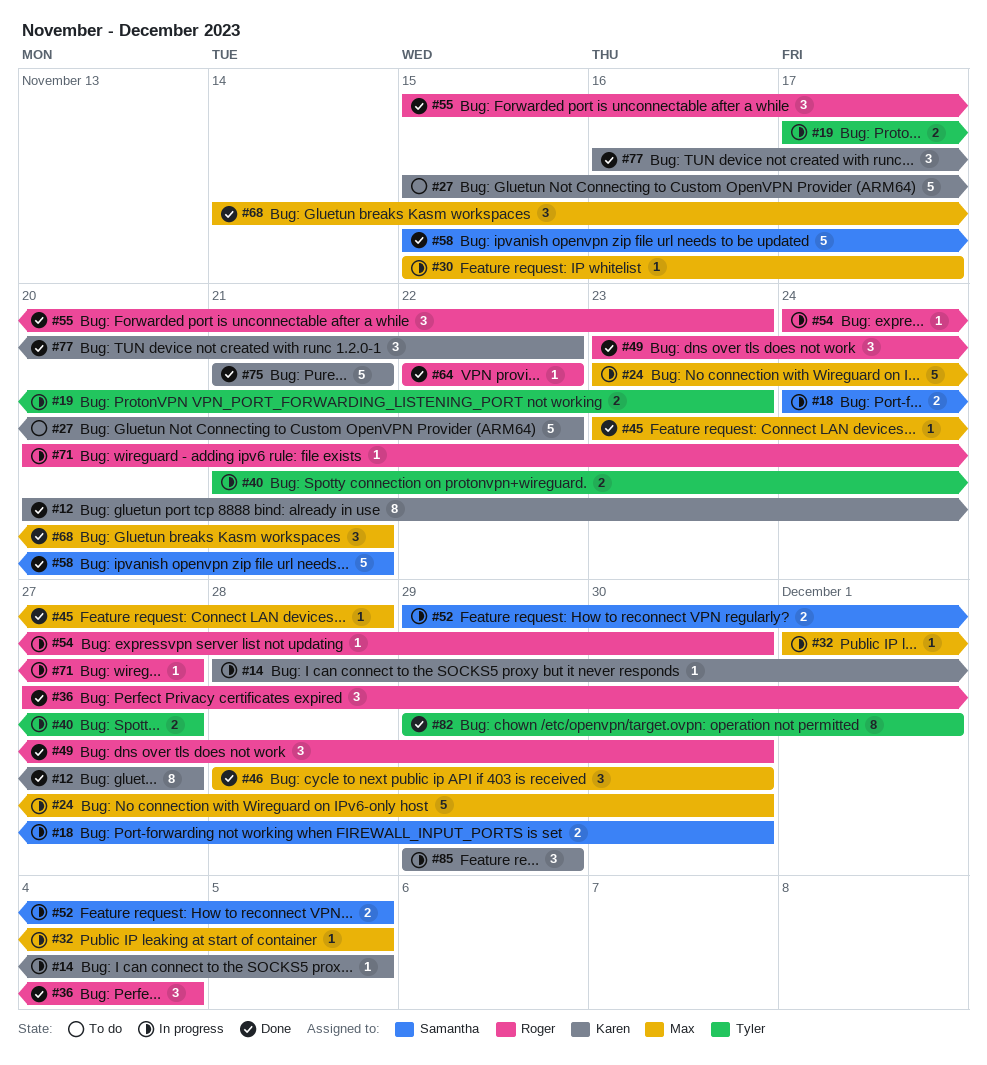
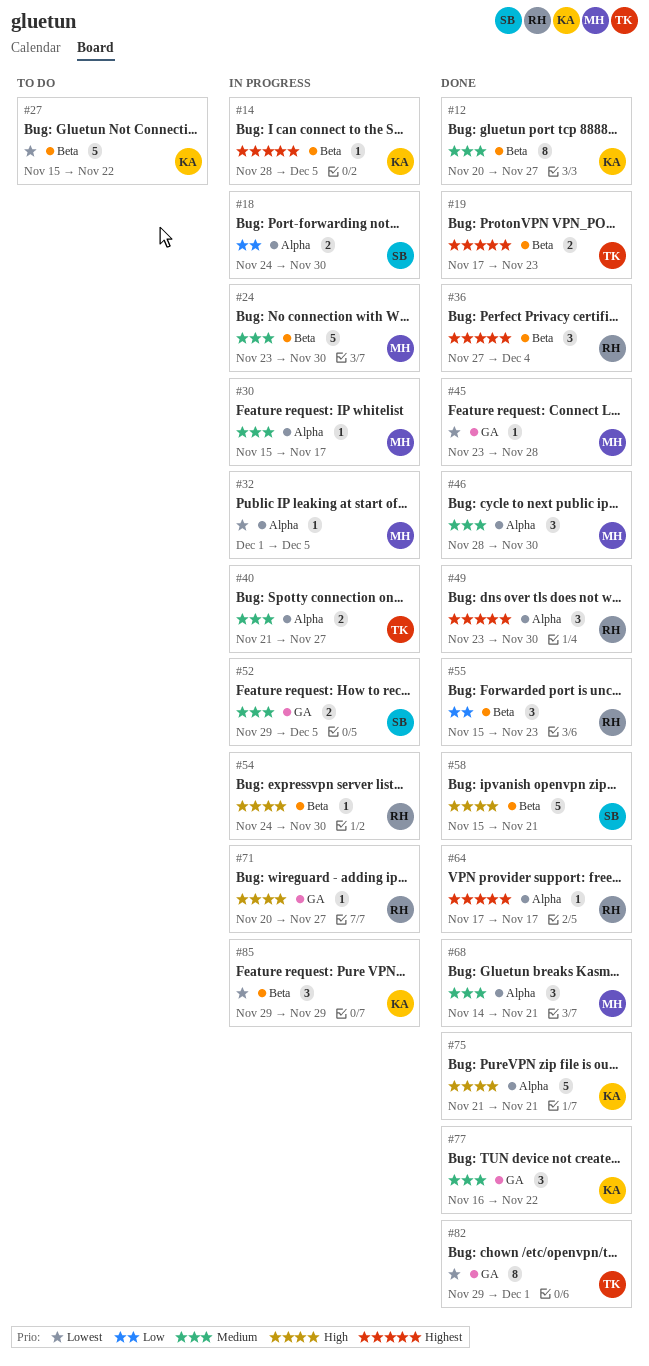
#19, status: In progress -> Done
#64, start: Nov 22 -> Nov 17
#64, due: Nov 22 -> Nov 17

